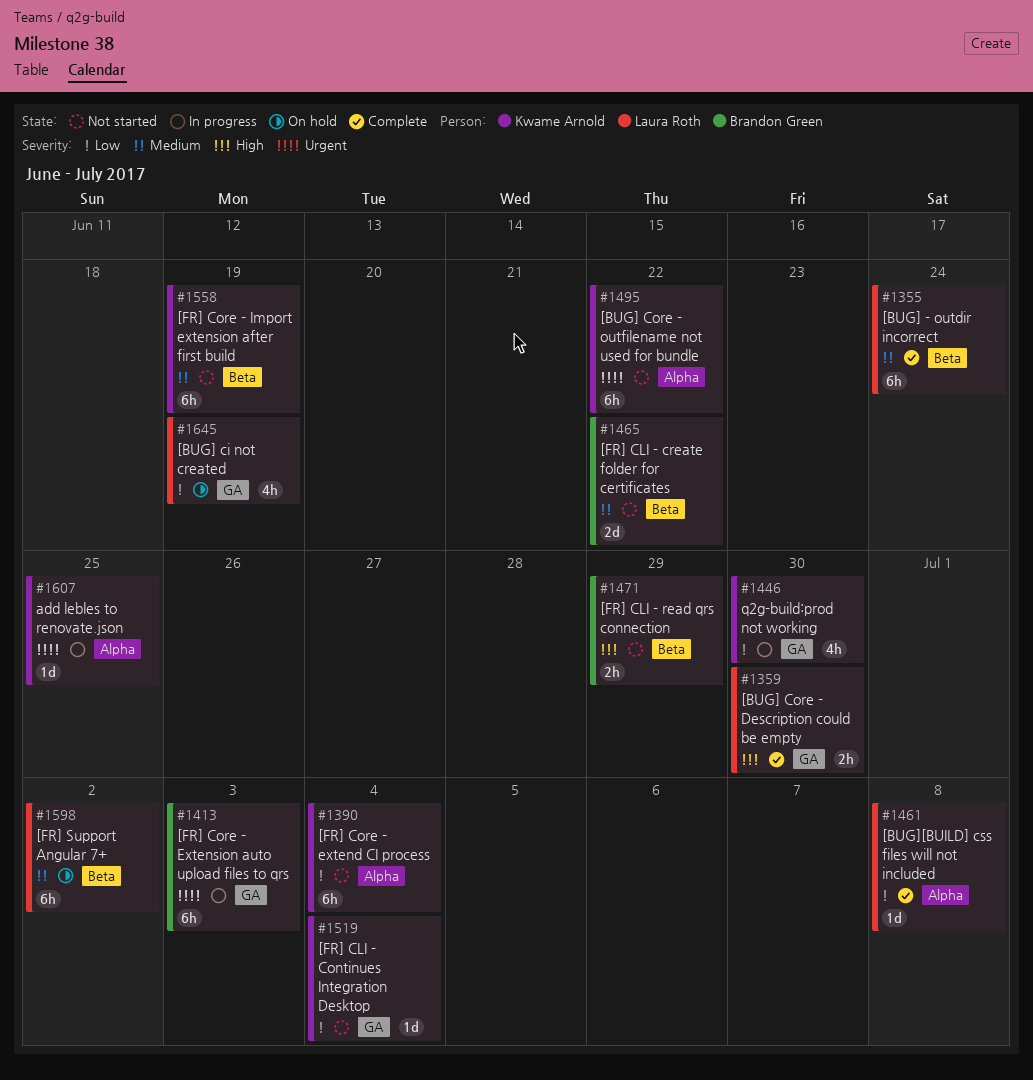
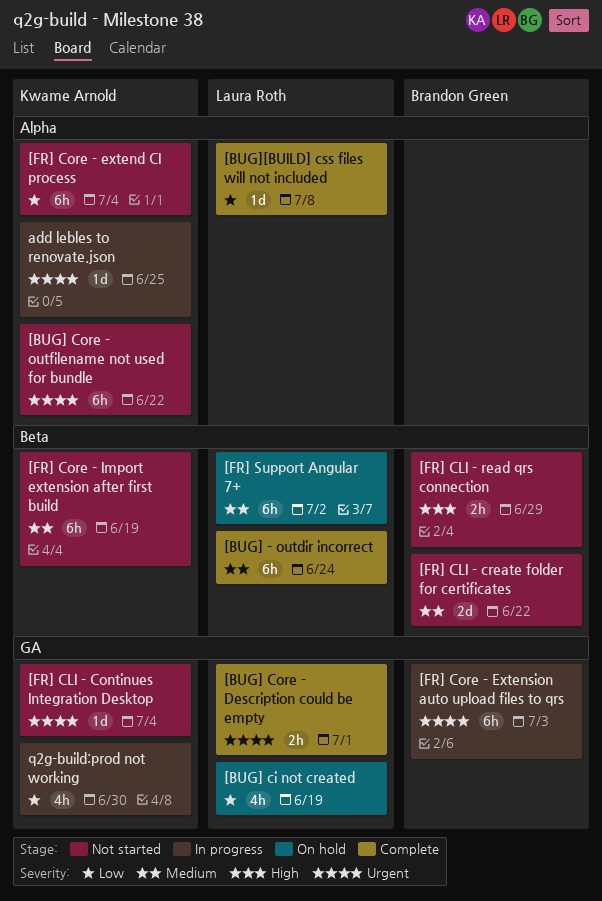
[BUG] Core - Description could be empty, priority: High -> Urgent
[BUG] Core - Description could be empty, due: Jun 30 -> Jul 1
[FR] CLI - Continues Integration Desktop, priority: Low -> Urgent

